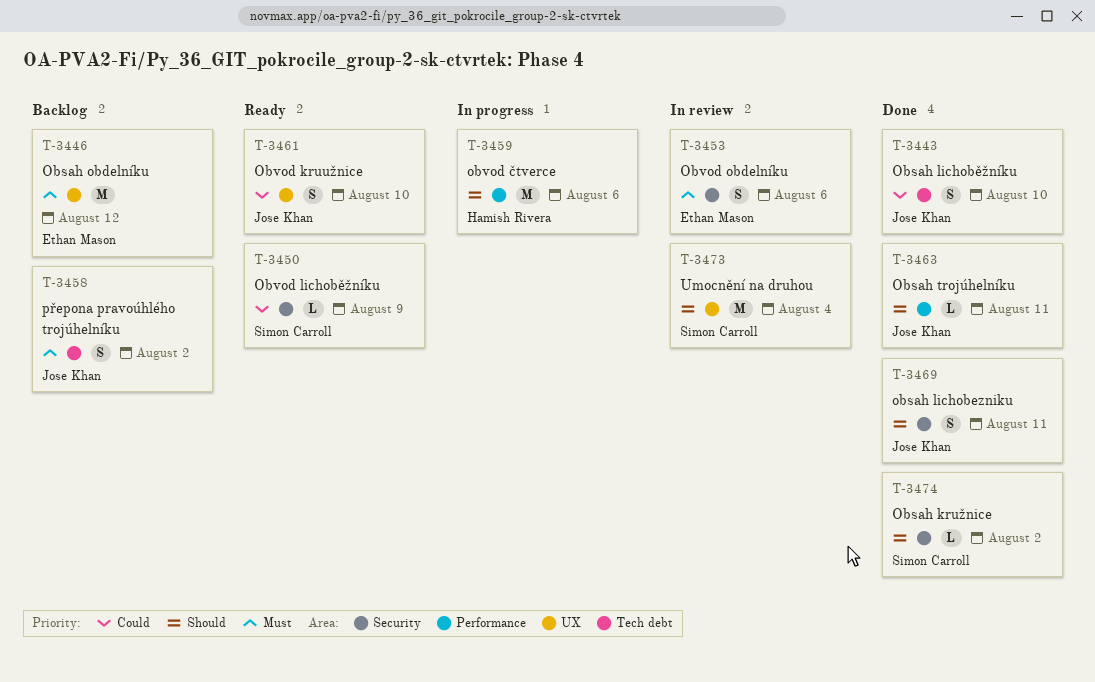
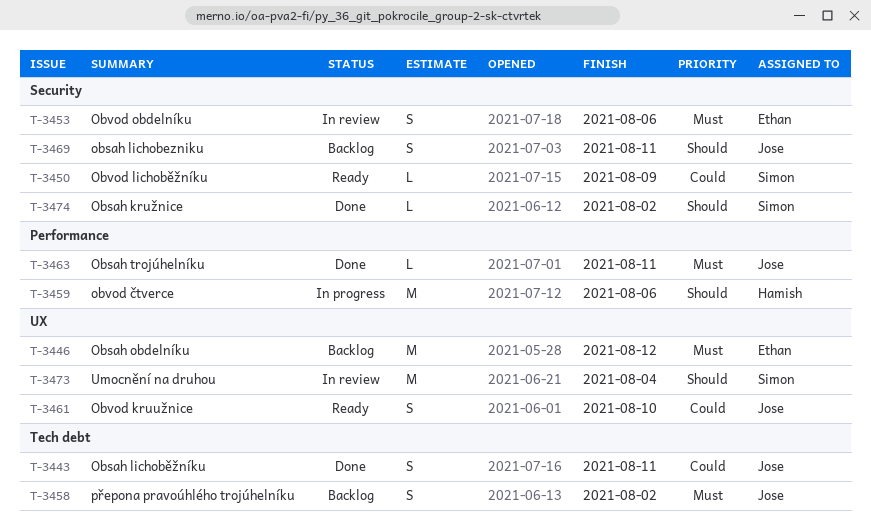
T-3443, due: Aug 10 -> Aug 11
T-3463, priority: Should -> Must
T-3469, status: Done -> Backlog

